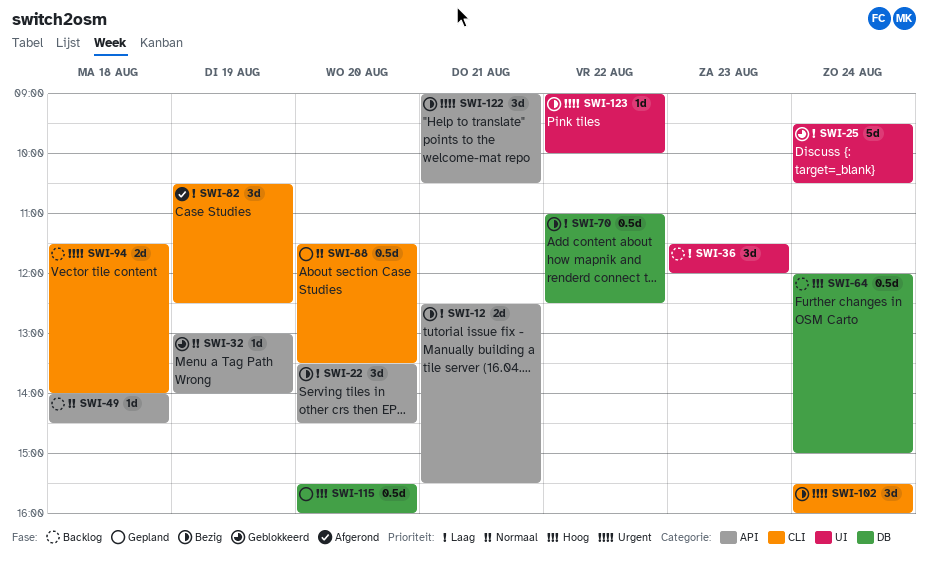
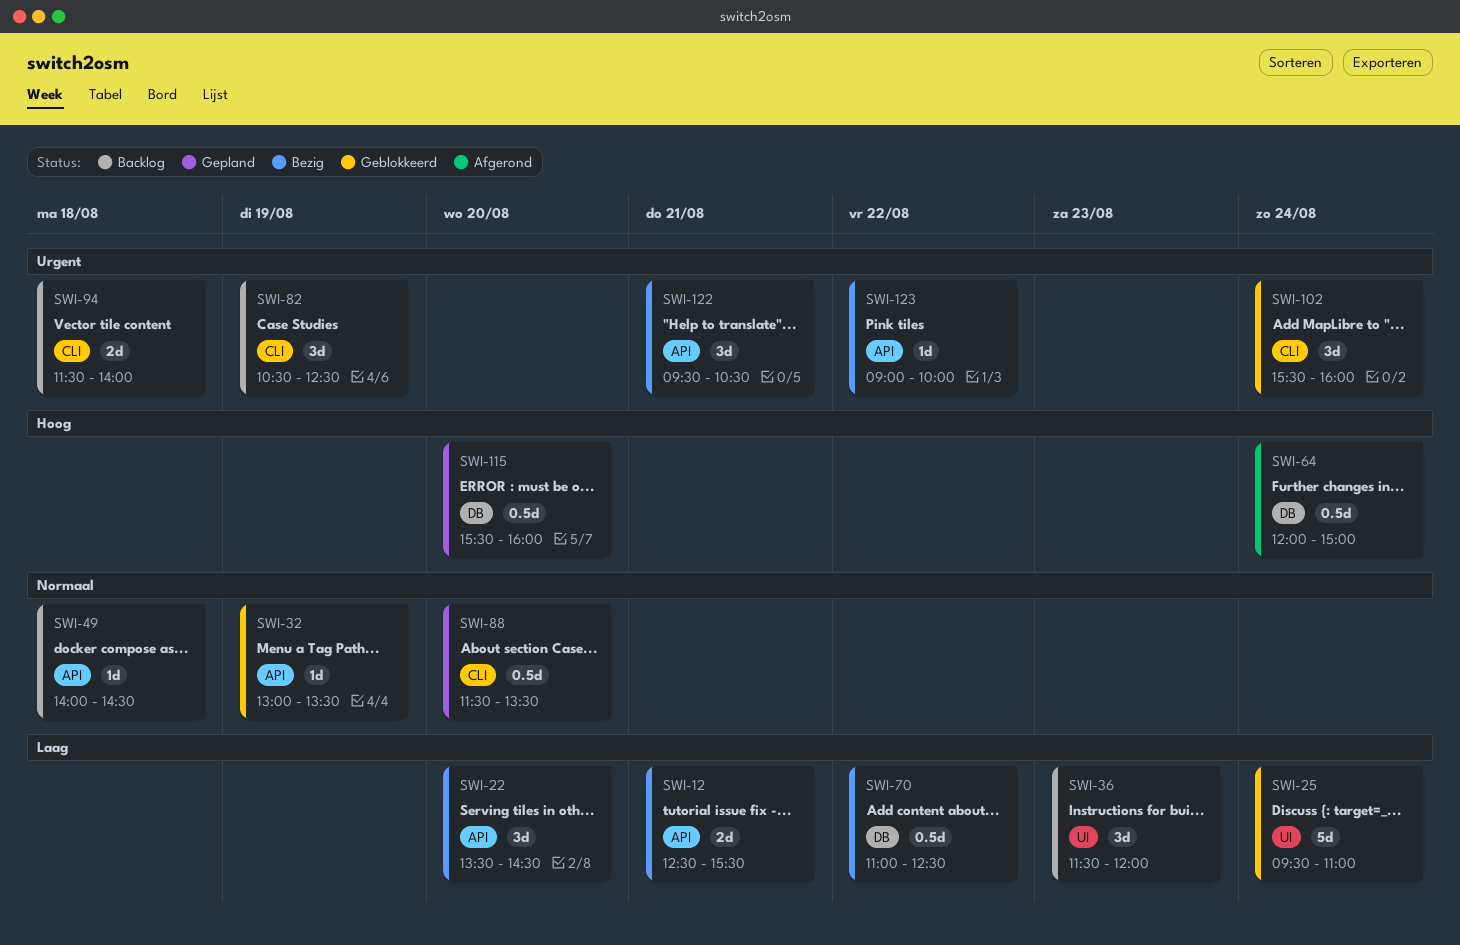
SWI-25, ends: 10:30 -> 11:00
SWI-32, ends: 14:00 -> 13:30
SWI-64, status: Backlog -> Afgerond
SWI-82, status: Afgerond -> Backlog
SWI-82, priority: Laag -> Urgent
SWI-102, status: Bezig -> Geblokkeerd
SWI-122, begins: 09:00 -> 09:30
SWI-123, label: UI -> API

